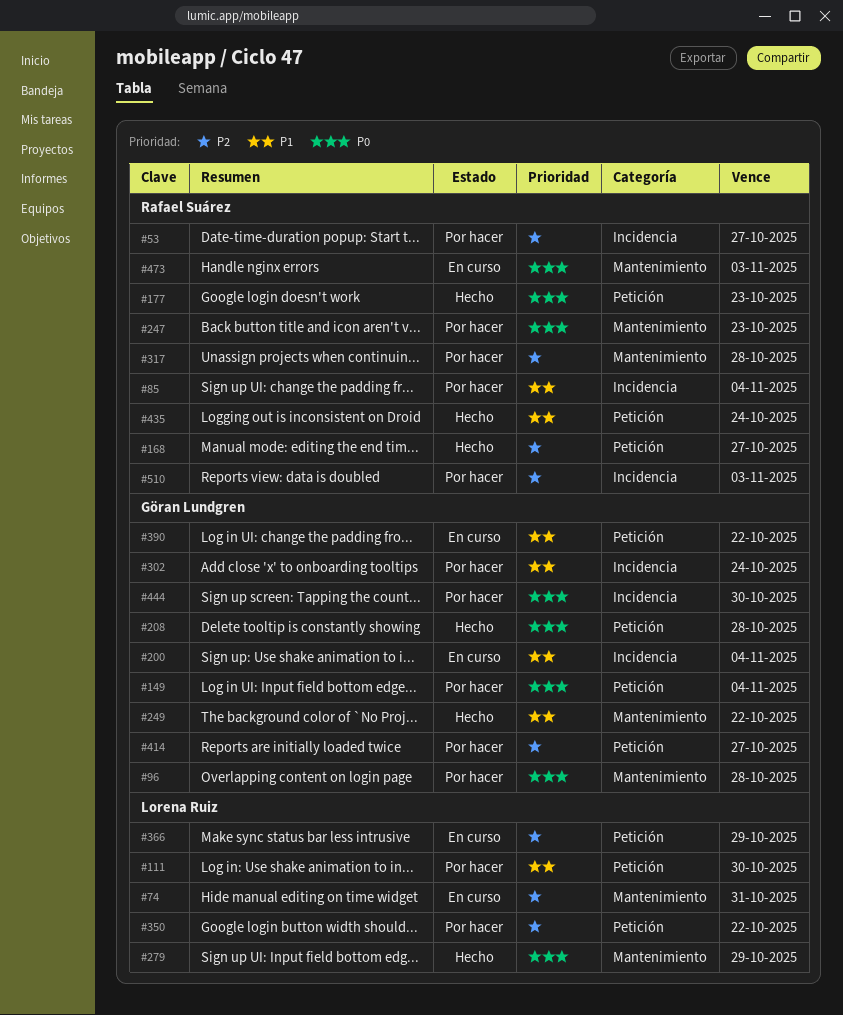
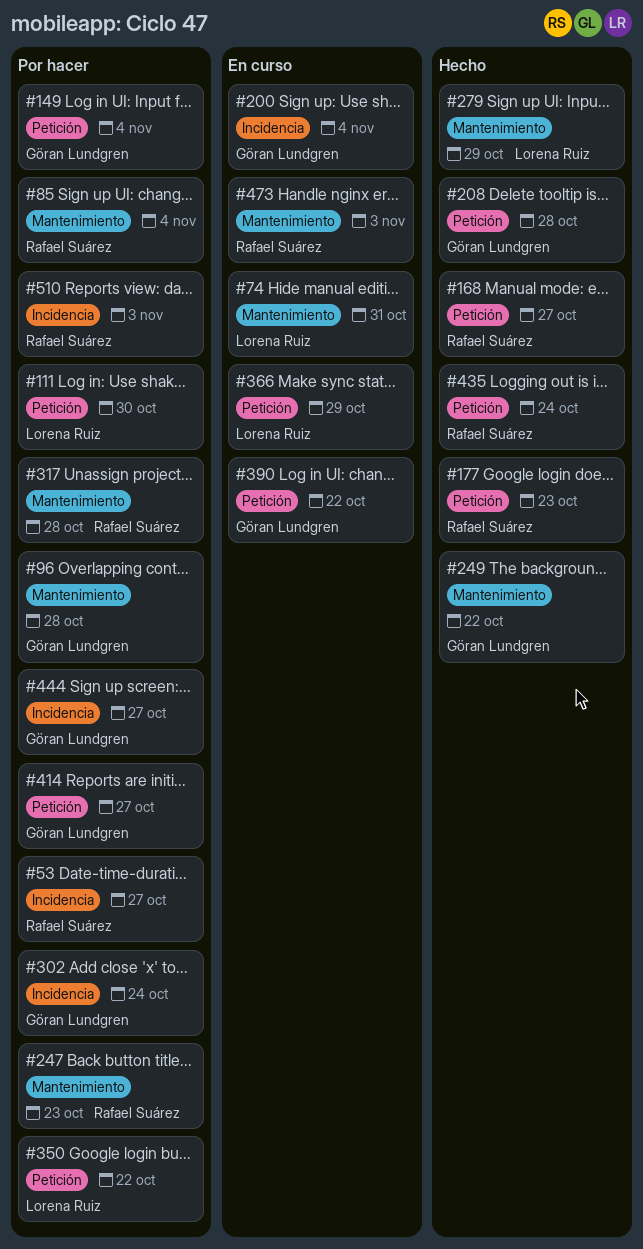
#85, label: Incidencia -> Mantenimiento
#444, due: Oct 30 -> Oct 27

